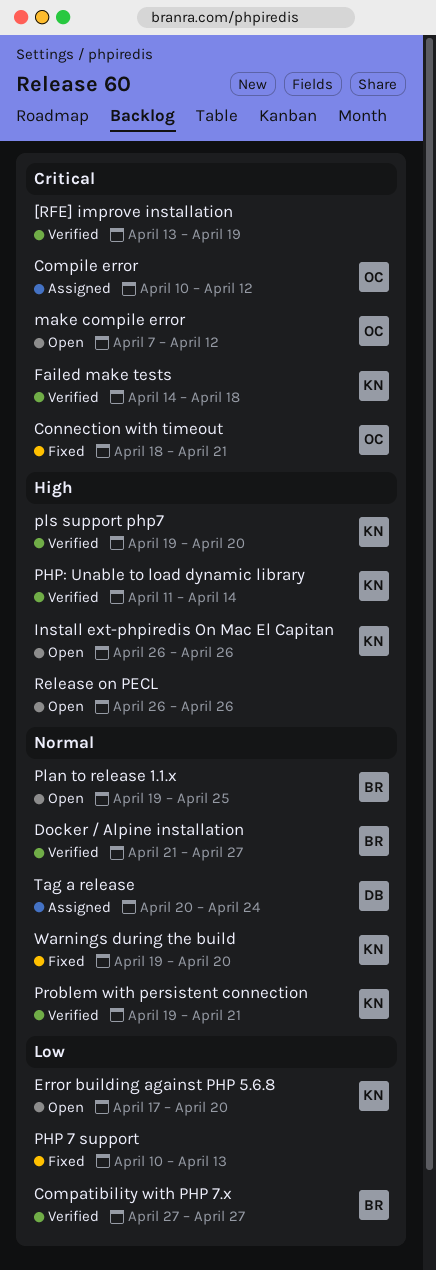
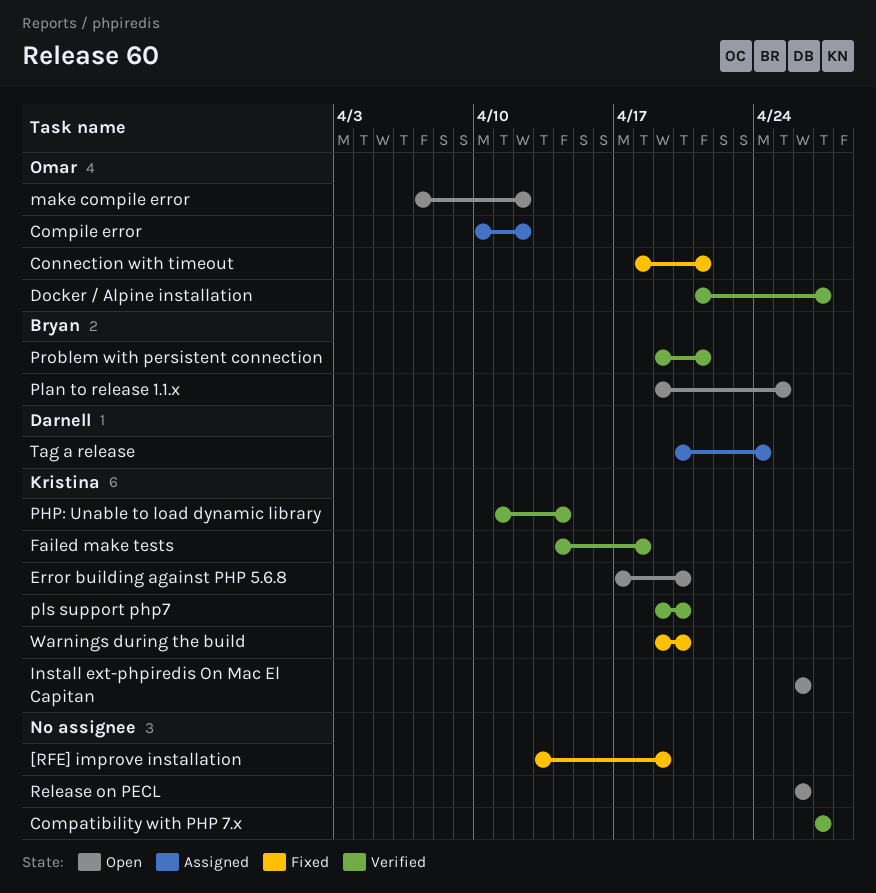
[RFE] improve installation, status: Verified -> Fixed
Compatibility with PHP 7.x, owner: Bryan -> none
Docker / Alpine installation, owner: Bryan -> Omar
PHP 7 support: present -> none
Problem with persistent connection, owner: Kristina -> Bryan

